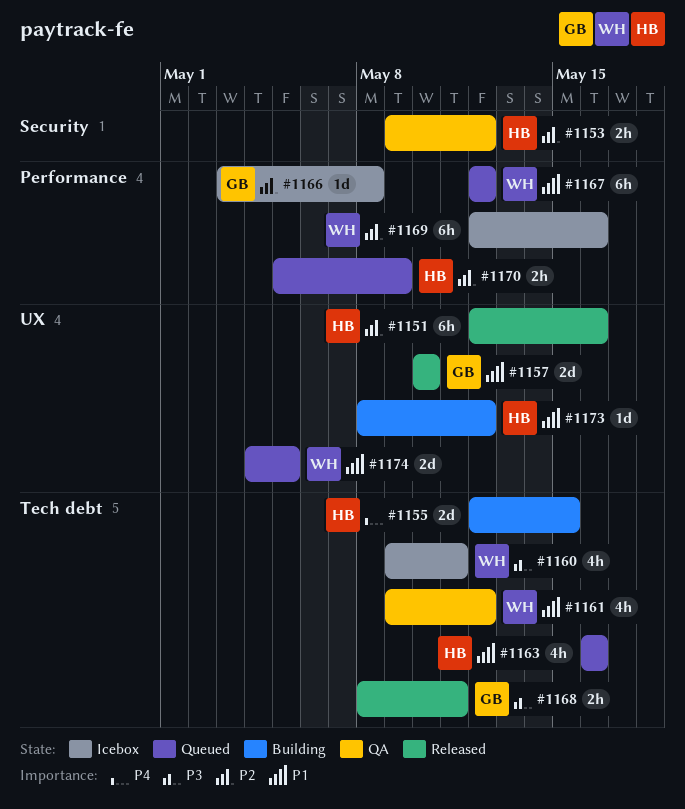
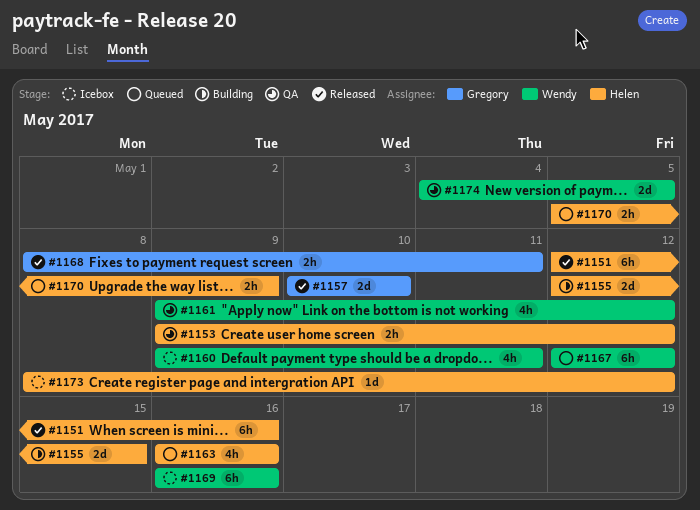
#1166: present -> none
#1169, start: May 12 -> May 16
#1173, status: Building -> Icebox
#1174, status: Queued -> QA

